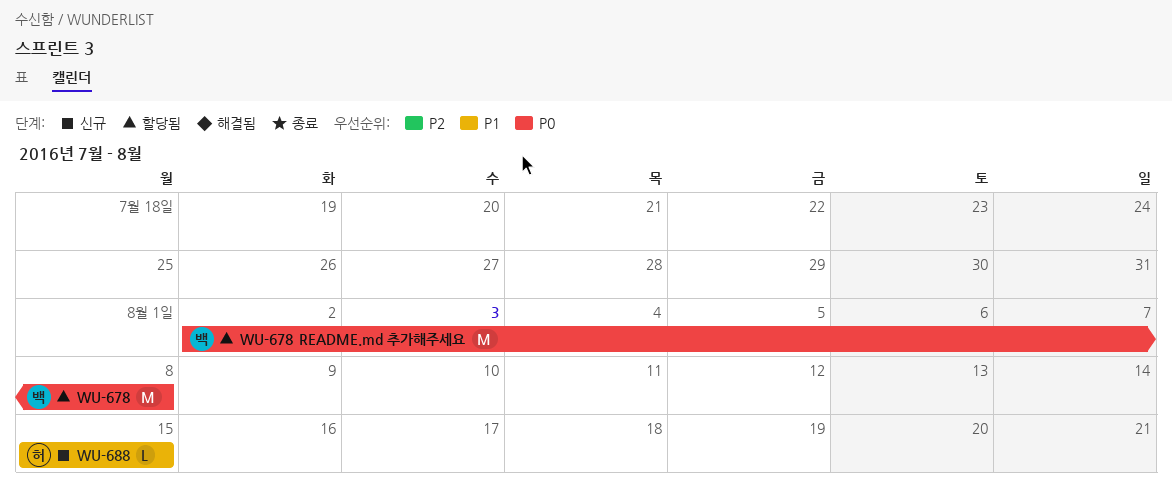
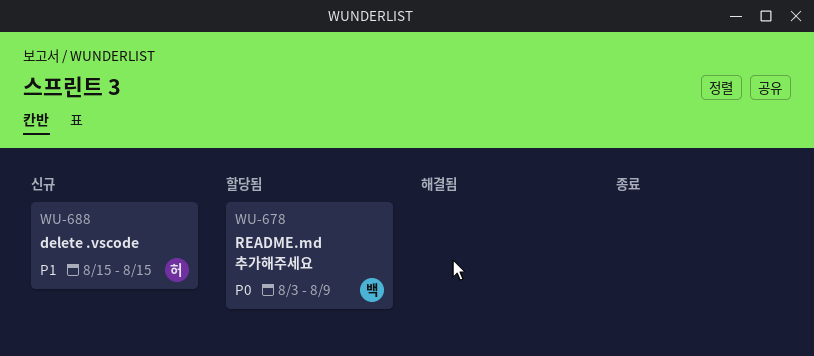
WU-678, start: Aug 2 -> Aug 3
WU-678, due: Aug 8 -> Aug 9

